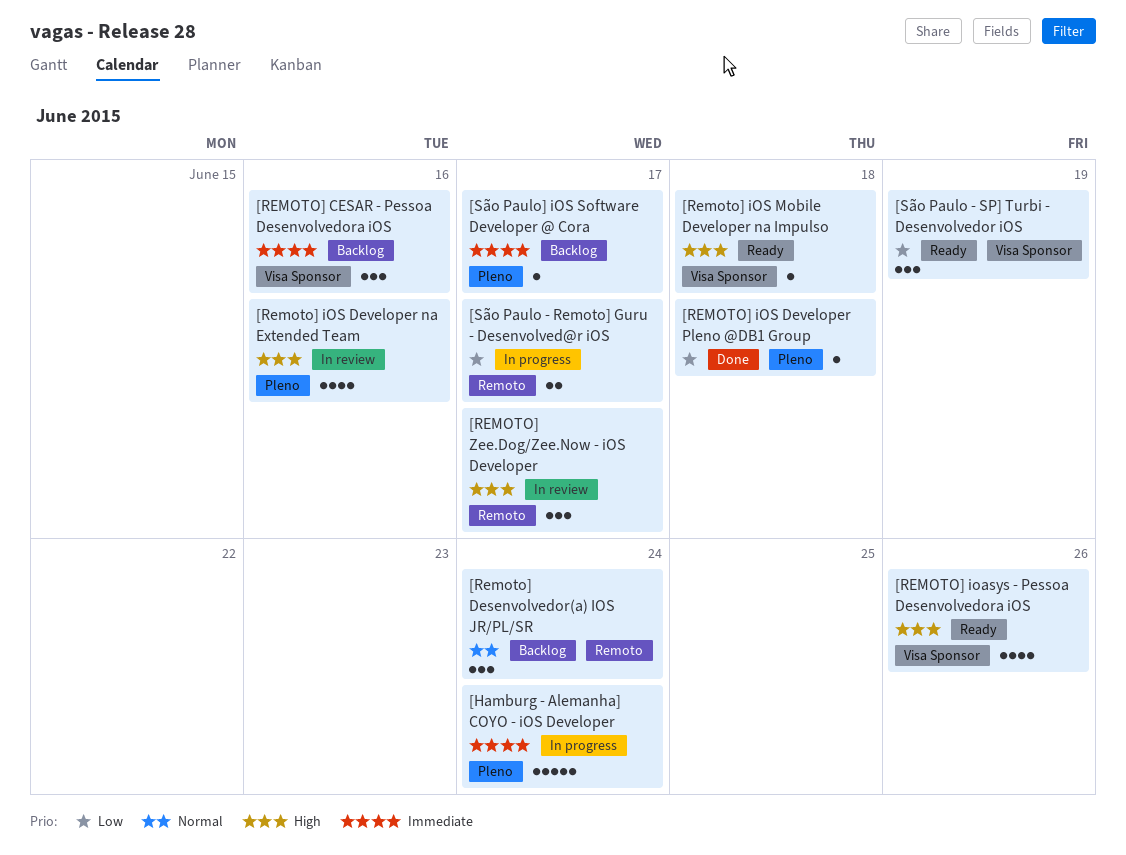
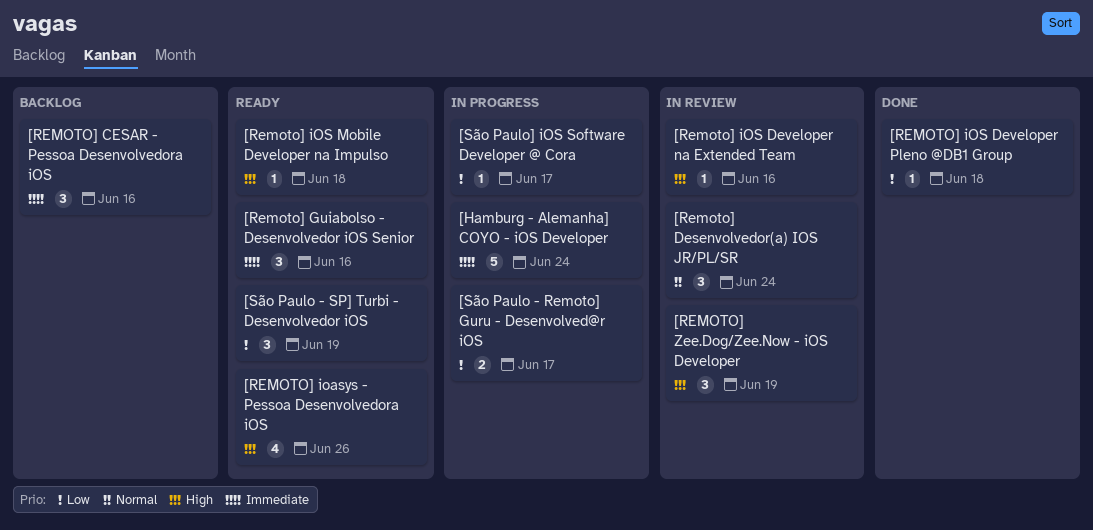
[Remoto] Desenvolvedor(a) IOS JR/PL/SR, status: Backlog -> In review
[Remoto] Guiabolso - Desenvolvedor iOS Senior: none -> present
[Remoto] iOS Developer na Extended Team, estimate: 4 -> 1
[REMOTO] Zee.Dog/Zee.Now - iOS Developer, due: Jun 17 -> Jun 19
[São Paulo] iOS Software Developer @ Cora, status: Backlog -> In progress
[São Paulo] iOS Software Developer @ Cora, priority: Immediate -> Low

